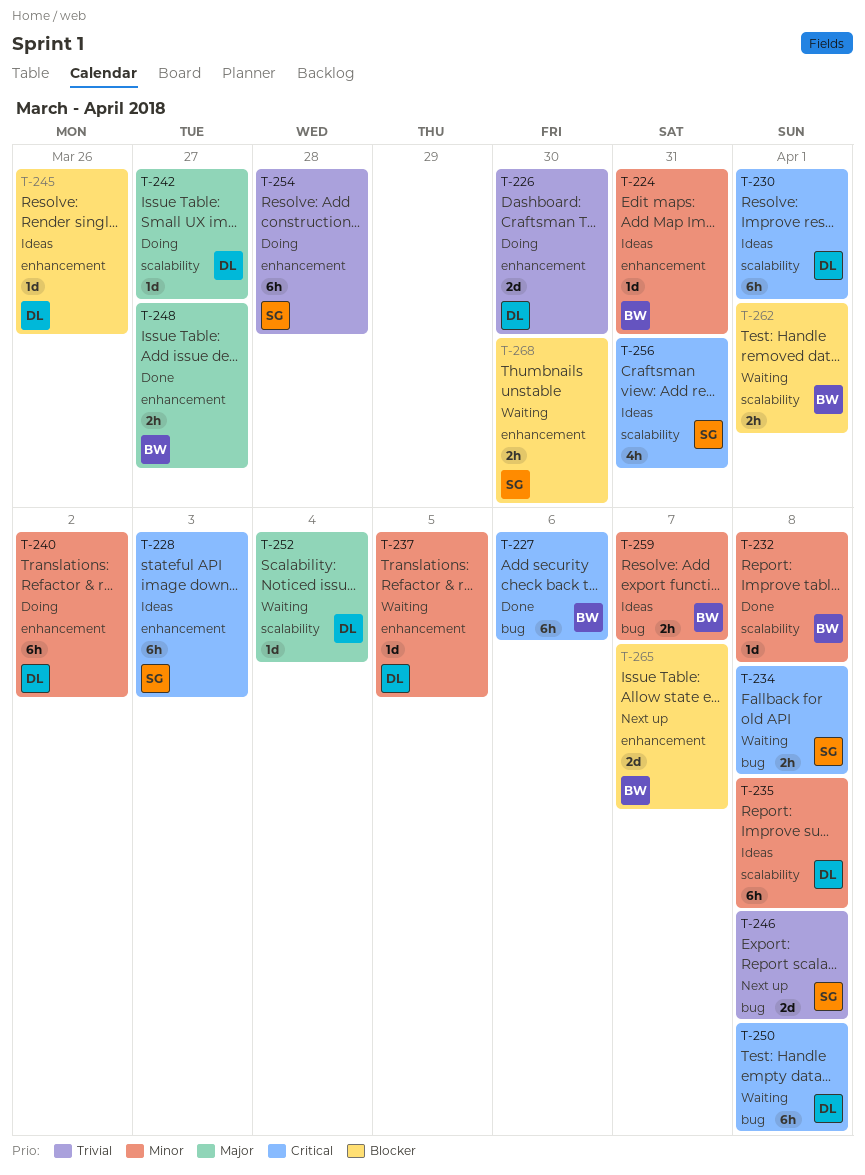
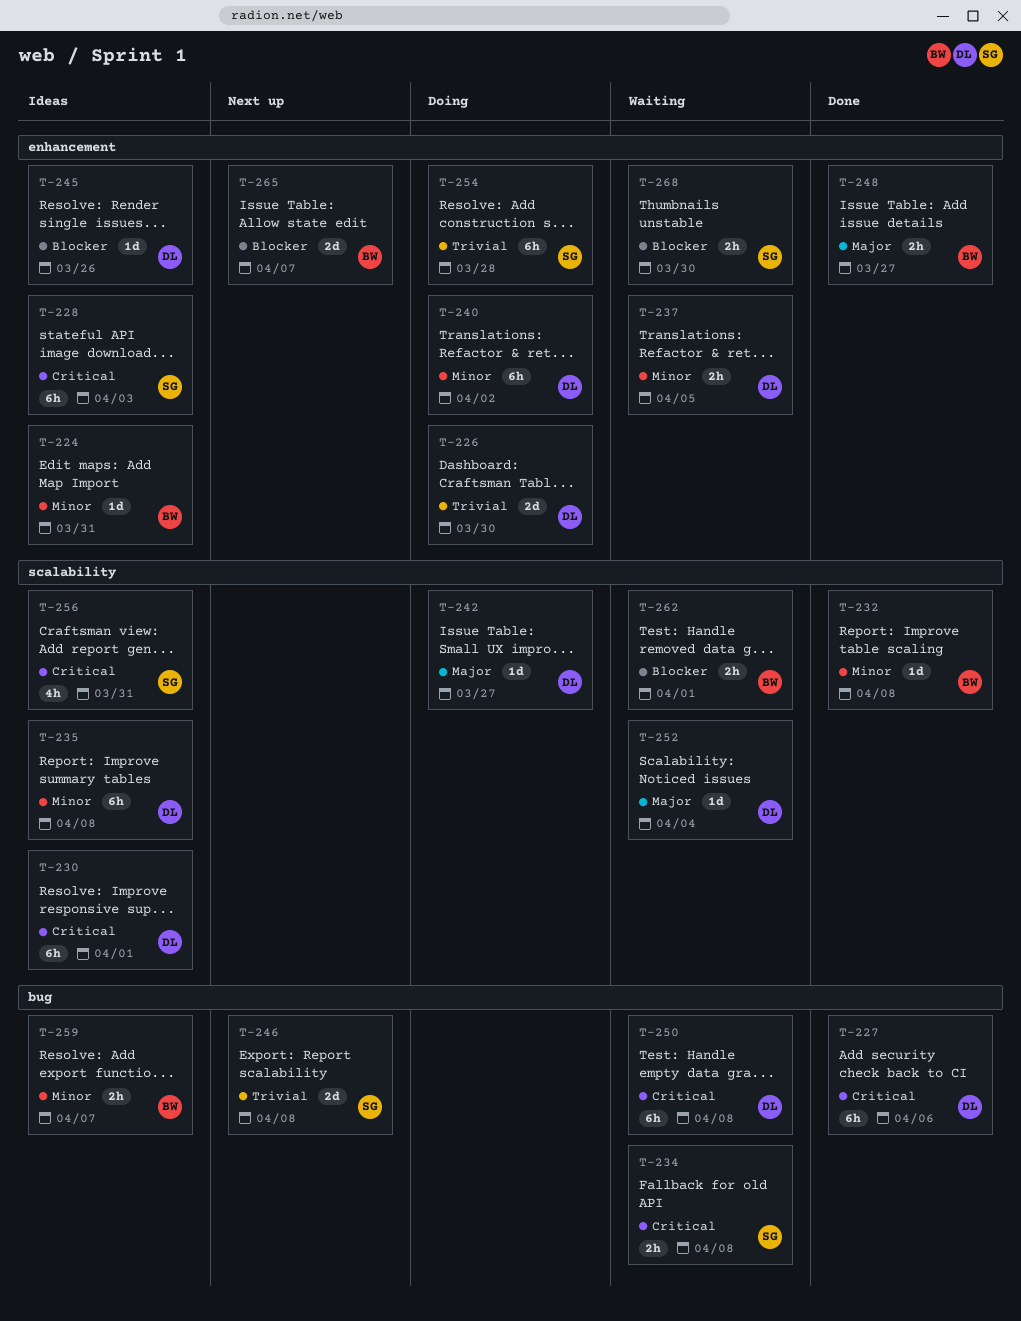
T-227, owner: BW -> DL
T-237, estimate: 1d -> 2h

